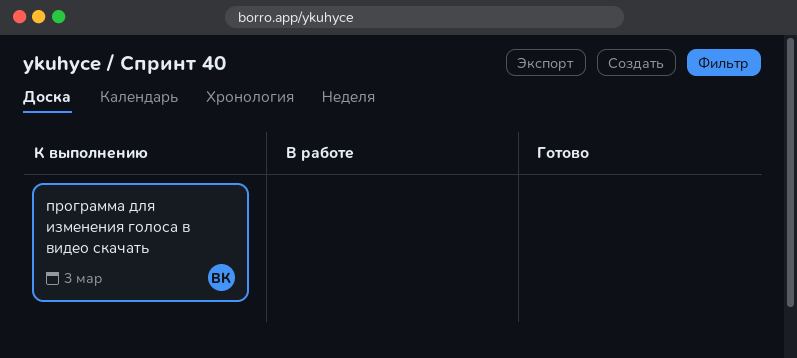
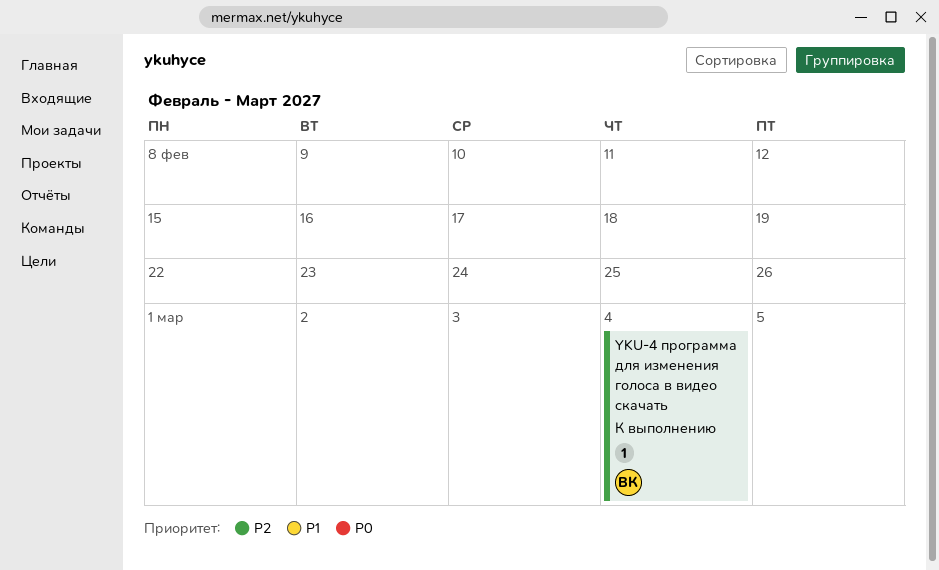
программа для изменения голоса в видео скачать, due: Mar 3 -> Mar 4

